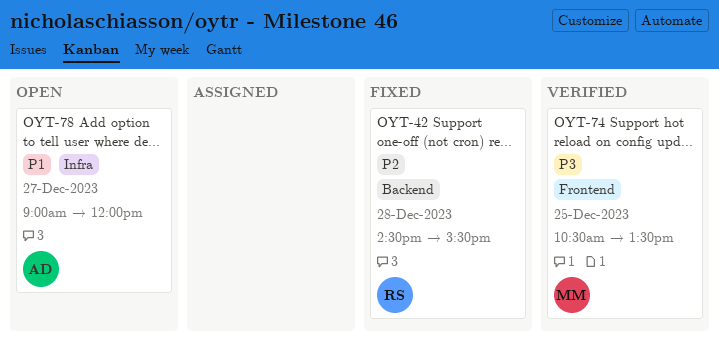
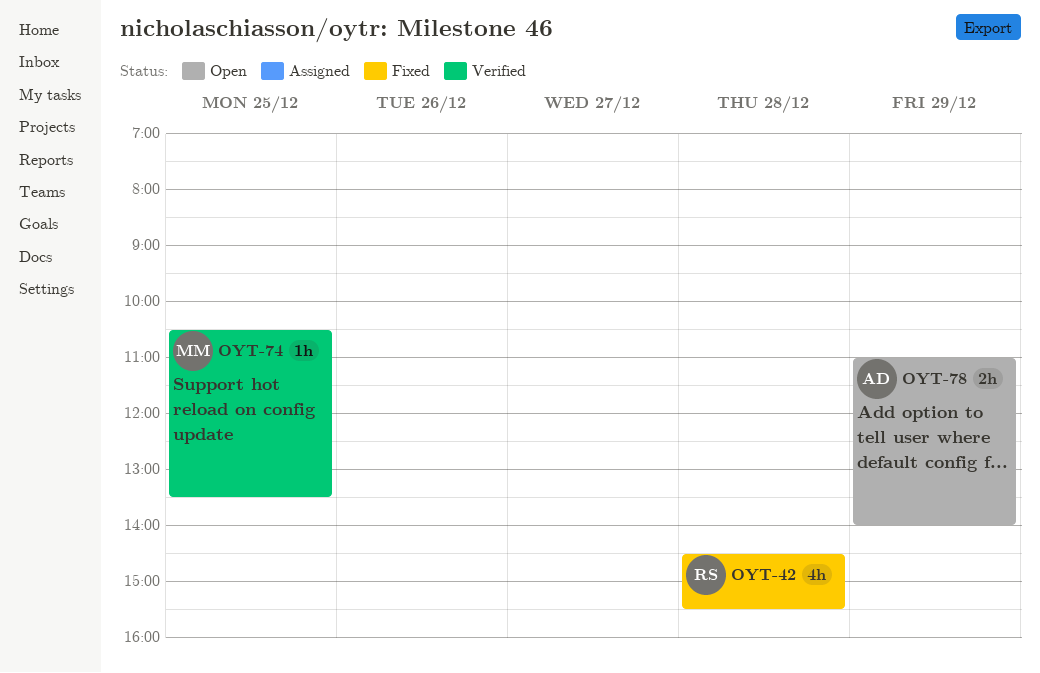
OYT-78, day: Dec 27 -> Dec 29
OYT-78, begins: 09:00 -> 11:00
OYT-78, ends: 12:00 -> 14:00

